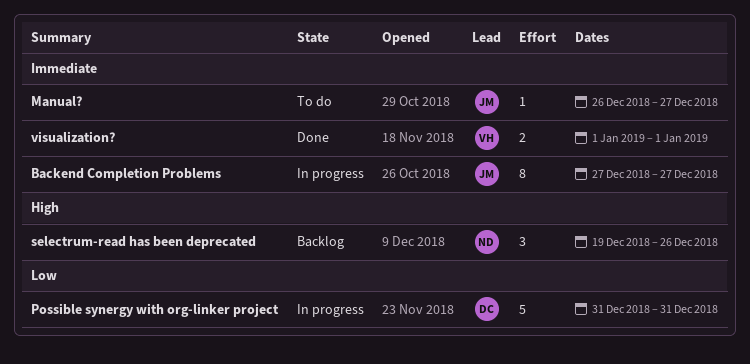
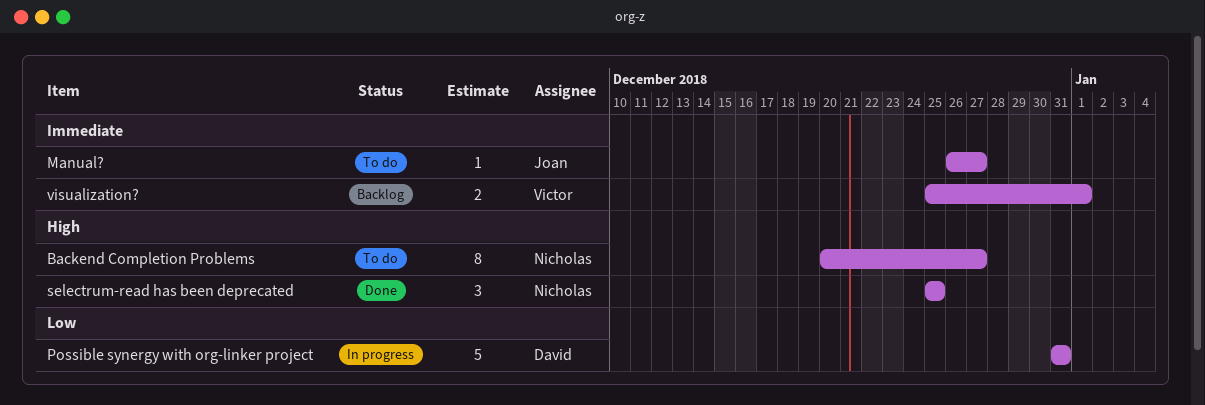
Backend Completion Problems, status: In progress -> To do
Backend Completion Problems, owner: Joan -> Nicholas
Backend Completion Problems, priority: Immediate -> High
Backend Completion Problems, start: Dec 27 -> Dec 20
selectrum-read has been deprecated, status: Backlog -> Done
selectrum-read has been deprecated, start: Dec 19 -> Dec 25
selectrum-read has been deprecated, due: Dec 26 -> Dec 25
visualization?, status: Done -> Backlog
visualization?, start: Jan 1 -> Dec 25

